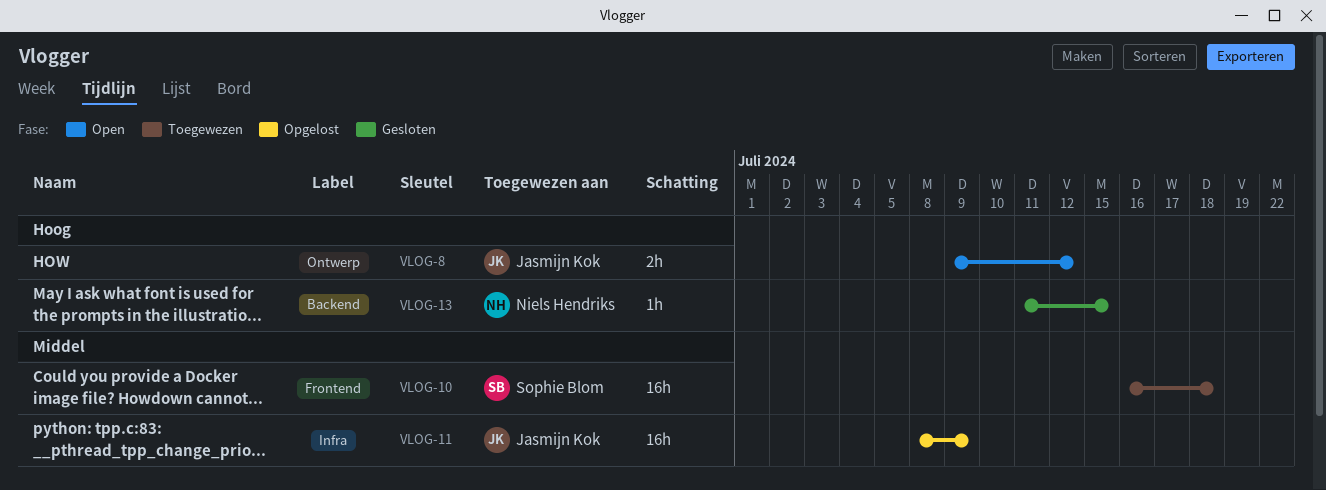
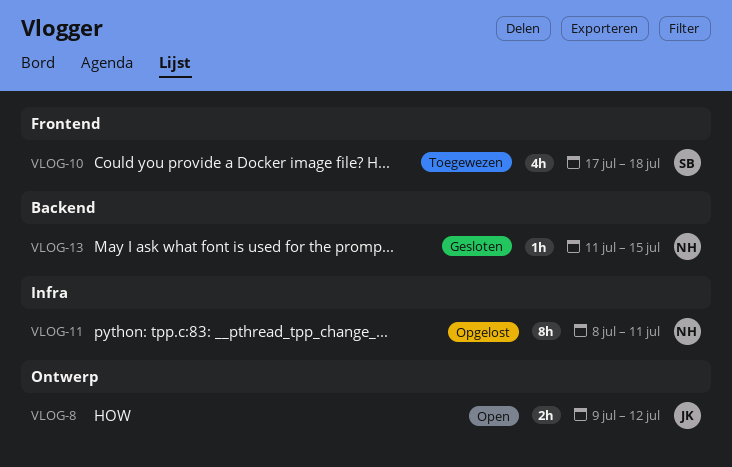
VLOG-10, estimate: 16h -> 4h
VLOG-10, start: Jul 16 -> Jul 17
VLOG-11, owner: Jasmijn Kok -> Niels Hendriks
VLOG-11, estimate: 16h -> 8h
VLOG-11, due: Jul 9 -> Jul 11

